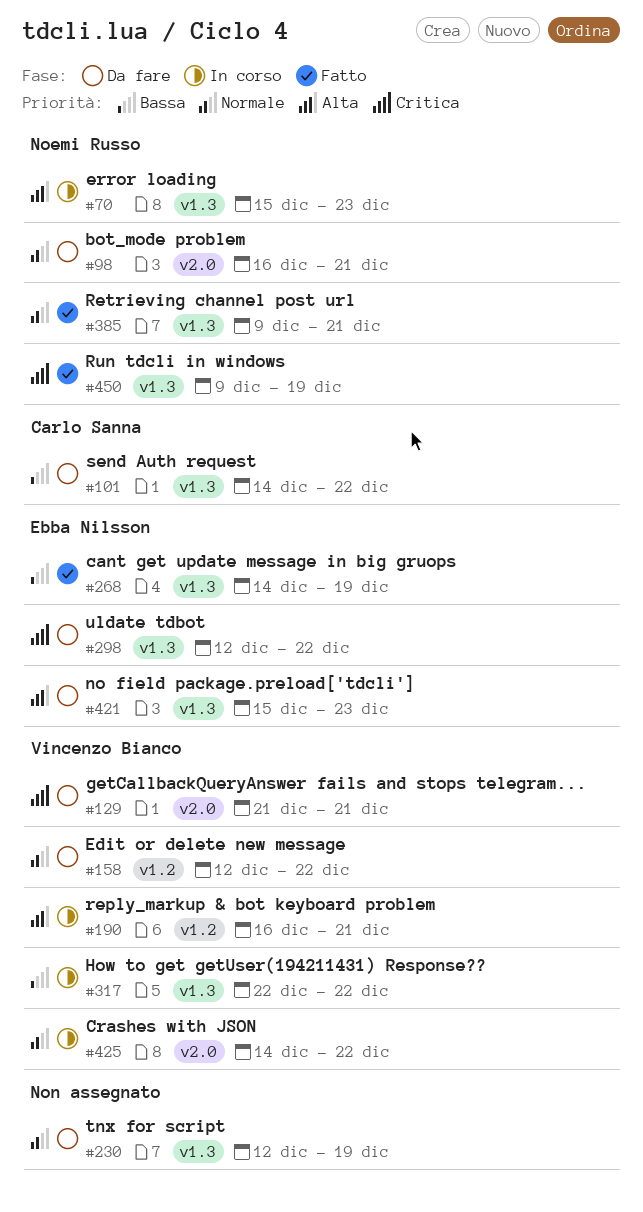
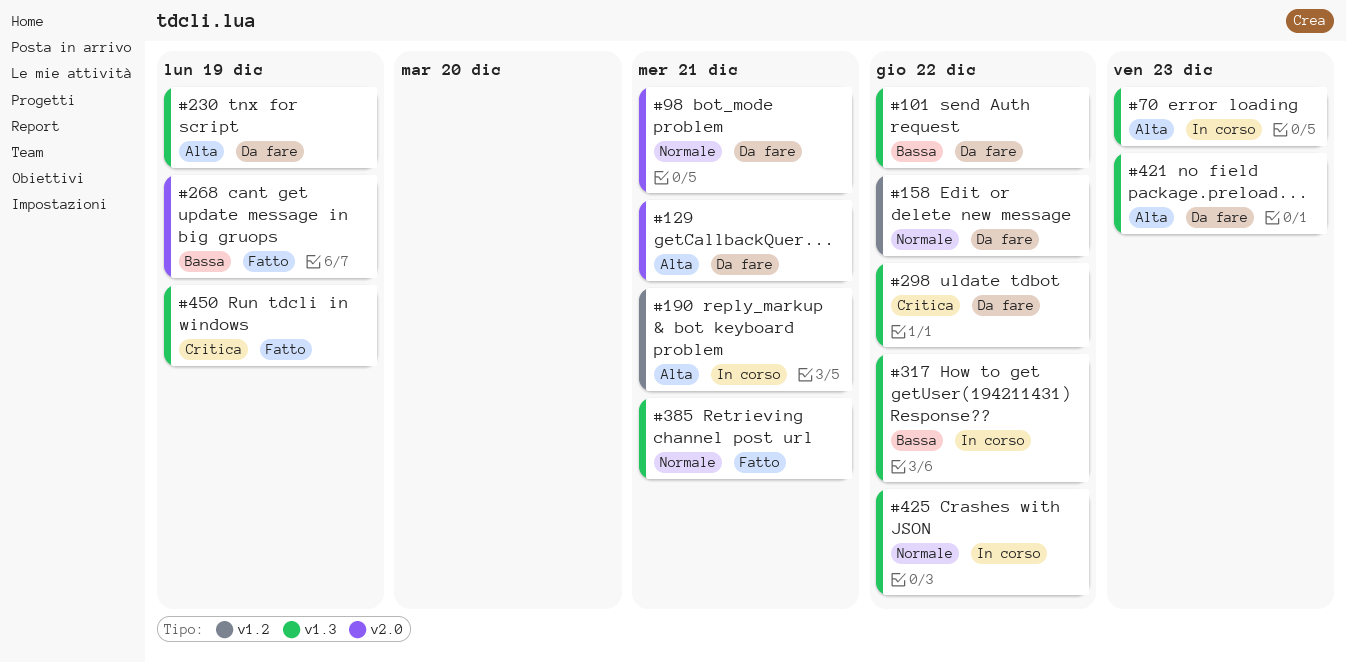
#129, priority: Critica -> Alta
#230, priority: Normale -> Alta
#268, label: v1.3 -> v2.0
#425, label: v2.0 -> v1.3

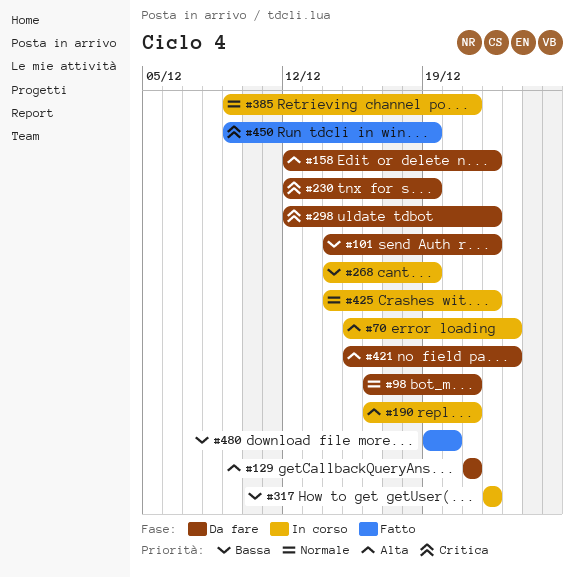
#158, priority: Normale -> Alta
#230, priority: Alta -> Critica
#268, status: Fatto -> In corso
#385, status: Fatto -> In corso
#480: none -> present

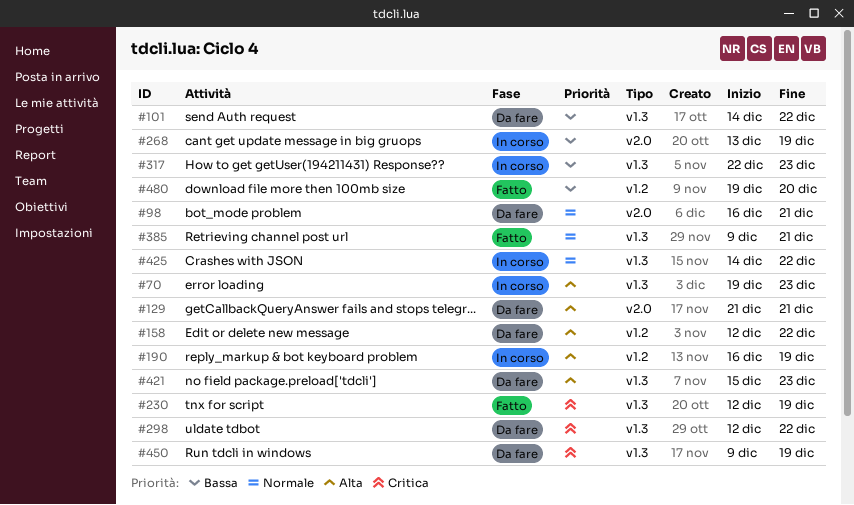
#70, start: Dec 15 -> Dec 19
#190, due: Dec 21 -> Dec 19
#230, status: Da fare -> Fatto
#268, start: Dec 14 -> Dec 13
#317, due: Dec 22 -> Dec 23
#385, status: In corso -> Fatto
#450, status: Fatto -> Da fare

